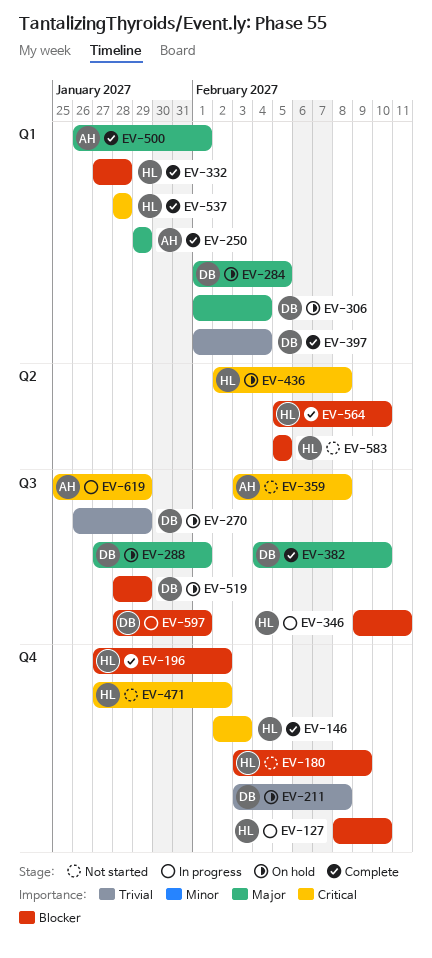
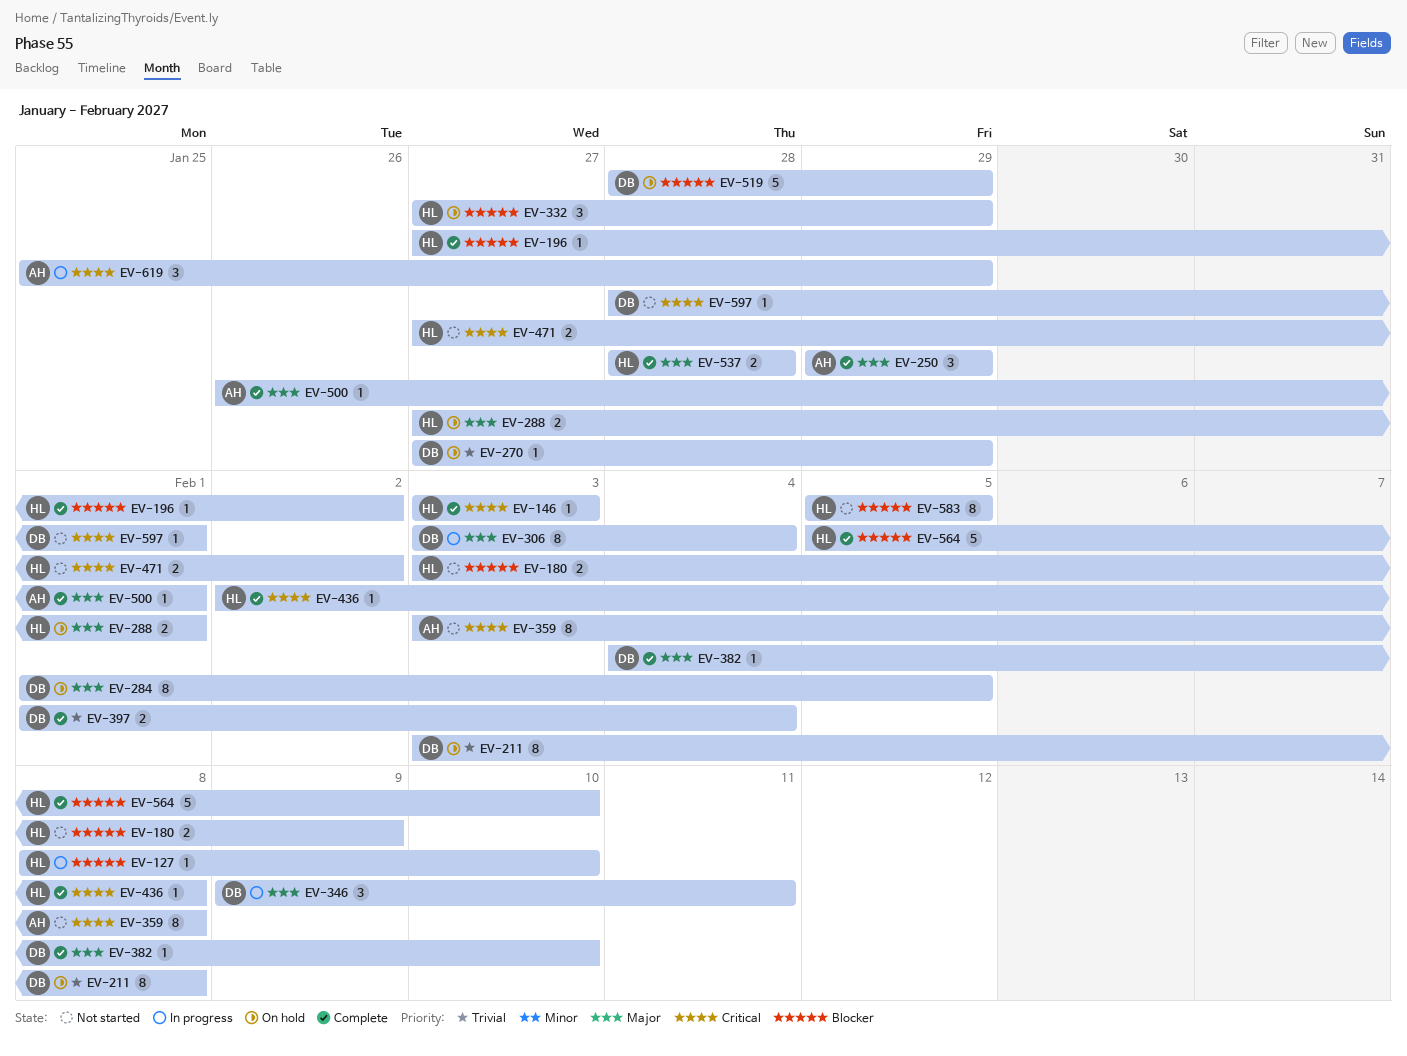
EV-146, start: Feb 2 -> Feb 3
EV-270, start: Jan 26 -> Jan 27
EV-288, owner: DB -> HL
EV-306, status: On hold -> In progress
EV-306, start: Feb 1 -> Feb 3
EV-332, status: Complete -> On hold
EV-332, due: Jan 28 -> Jan 29
EV-346, owner: HL -> DB
EV-346, priority: Blocker -> Major
EV-436, status: On hold -> Complete
EV-537, priority: Critical -> Major
EV-597, status: In progress -> Not started
EV-597, priority: Blocker -> Critical

